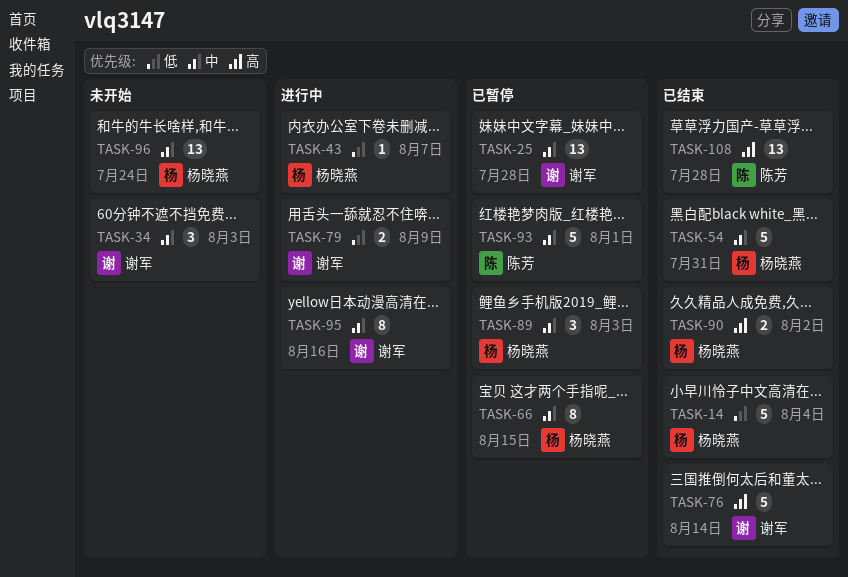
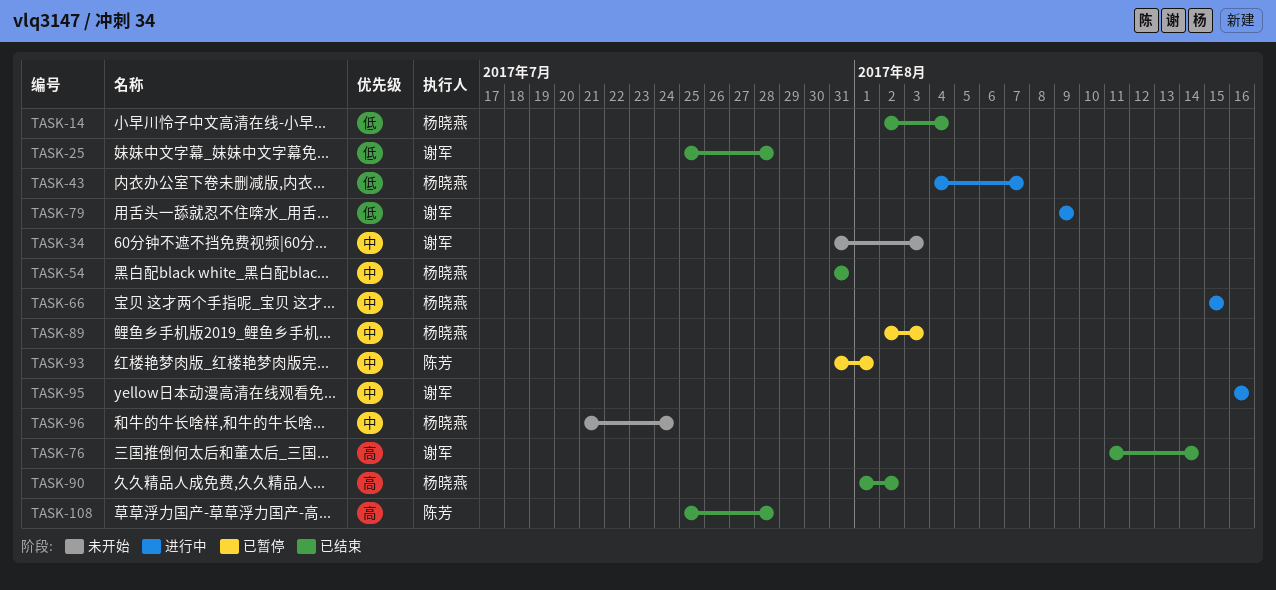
TASK-25, status: 已暂停 -> 已结束
TASK-25, priority: 中 -> 低
TASK-66, status: 已暂停 -> 进行中

